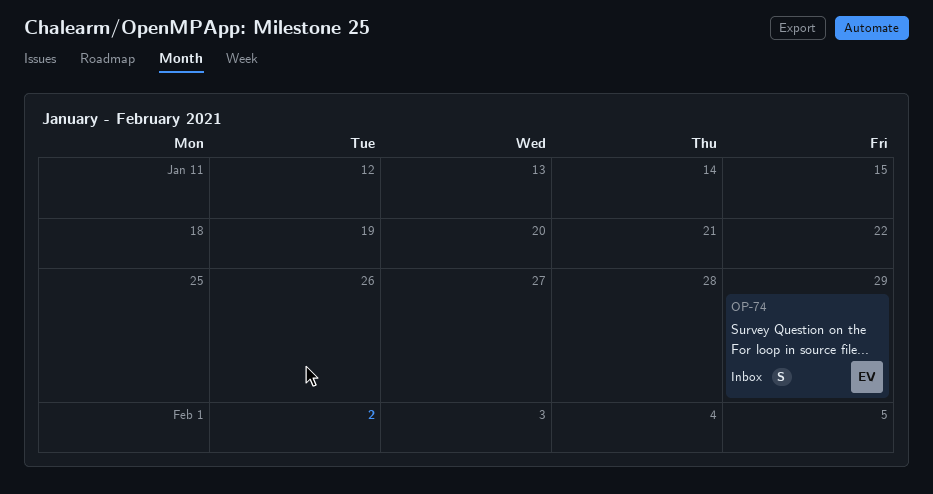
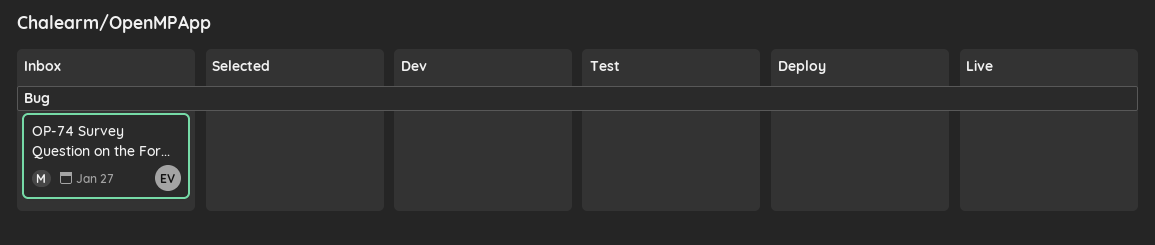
OP-74, estimate: S -> M
OP-74, due: Jan 29 -> Jan 27

